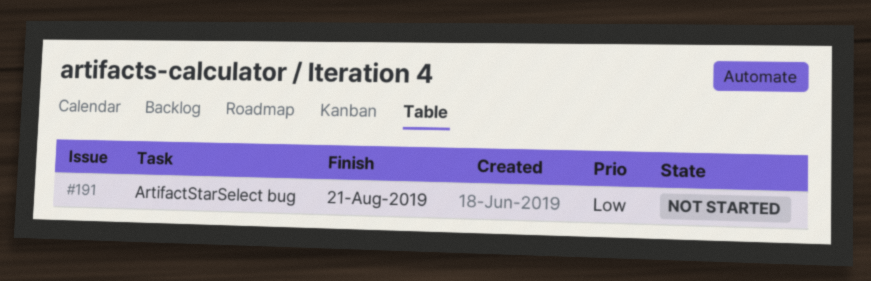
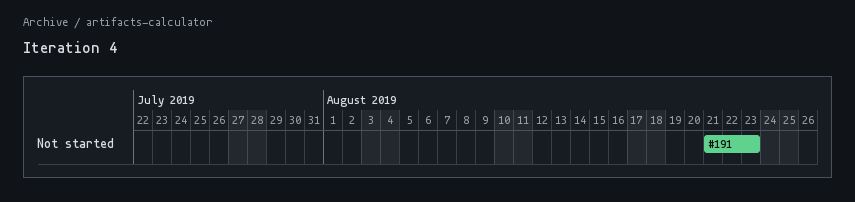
#191, due: Aug 21 -> Aug 23

